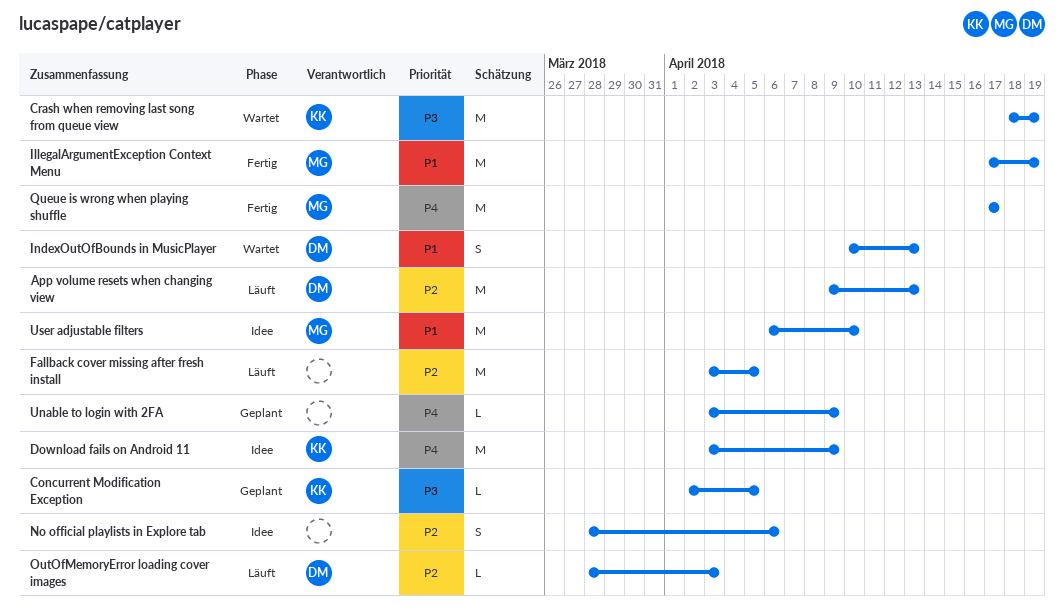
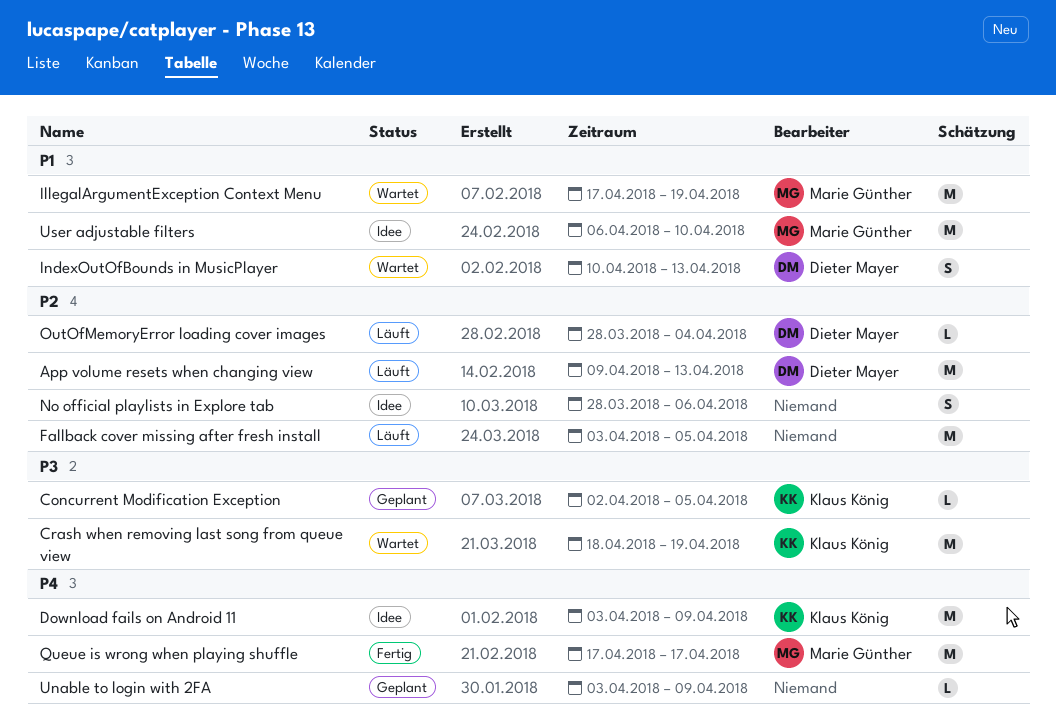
IllegalArgumentException Context Menu, status: Fertig -> Wartet
OutOfMemoryError loading cover images, due: Apr 3 -> Apr 4

